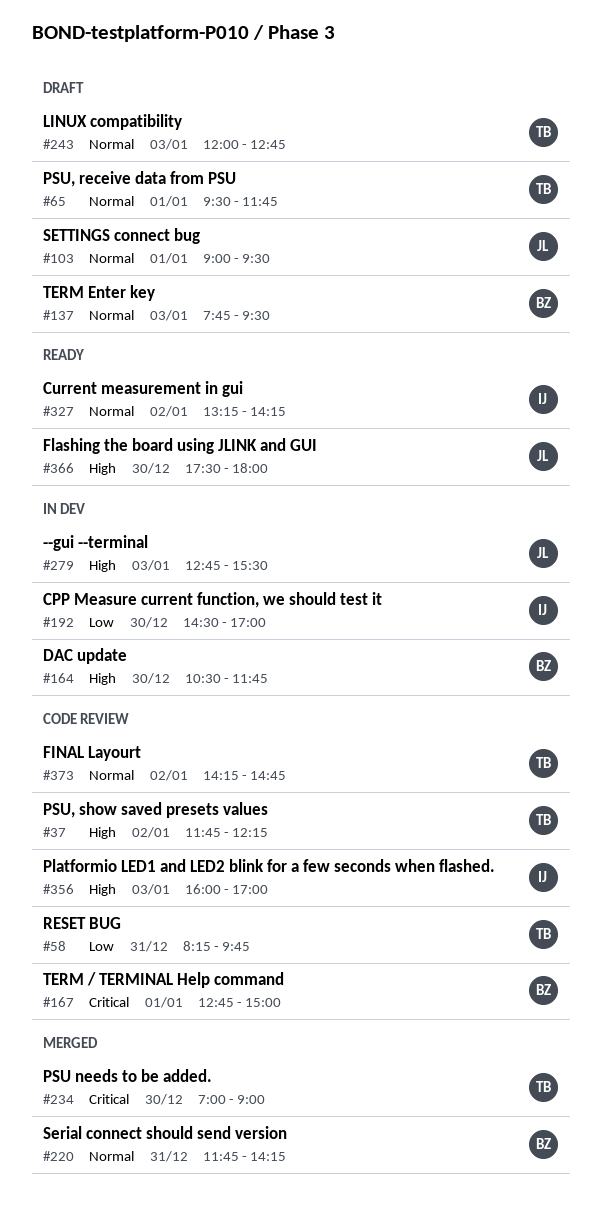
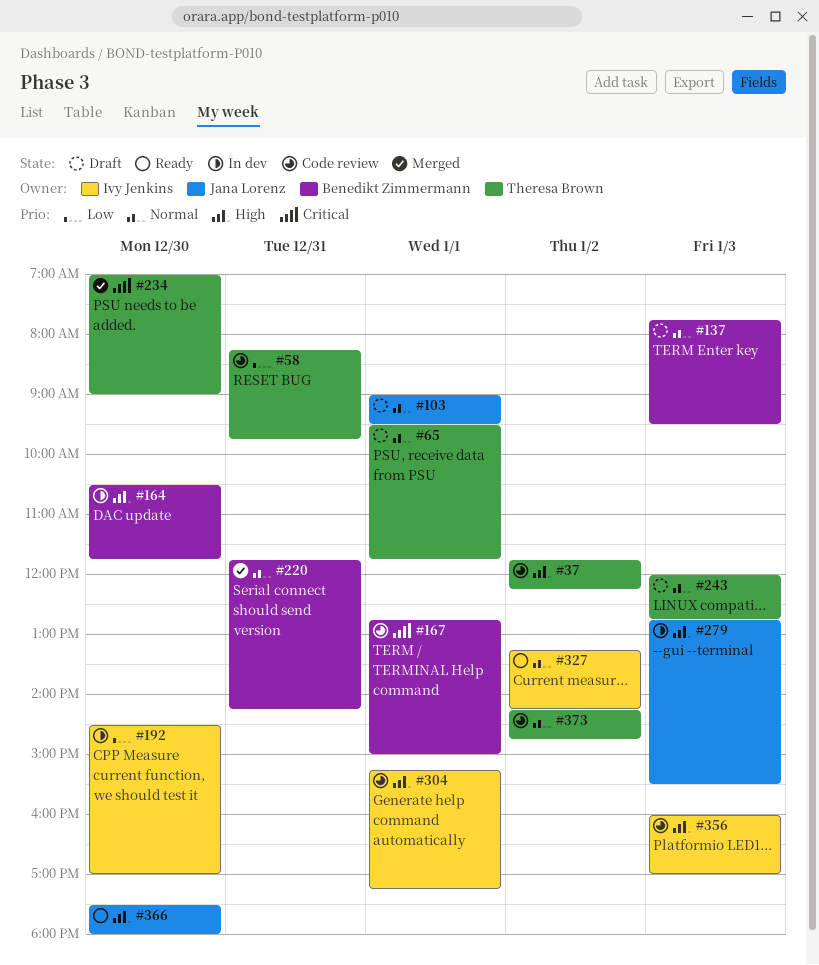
#304: none -> present

